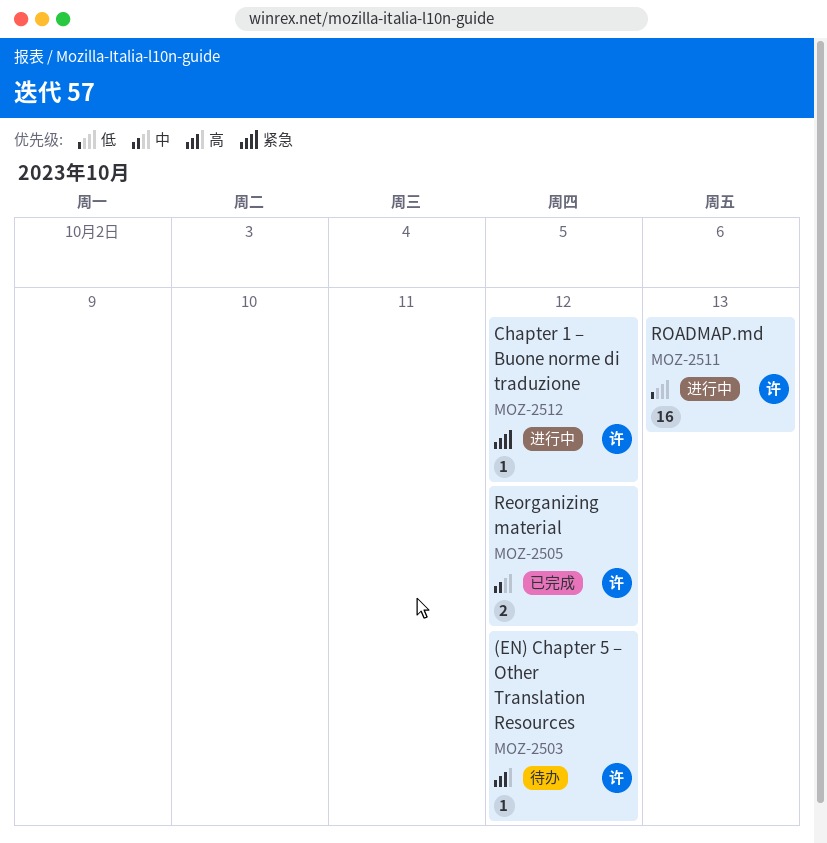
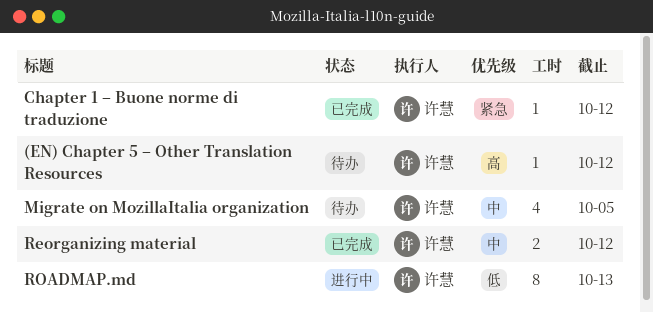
Chapter 1 – Buone norme di traduzione, status: 进行中 -> 已完成
Migrate on MozillaItalia organization: none -> present
ROADMAP.md, estimate: 16 -> 8

